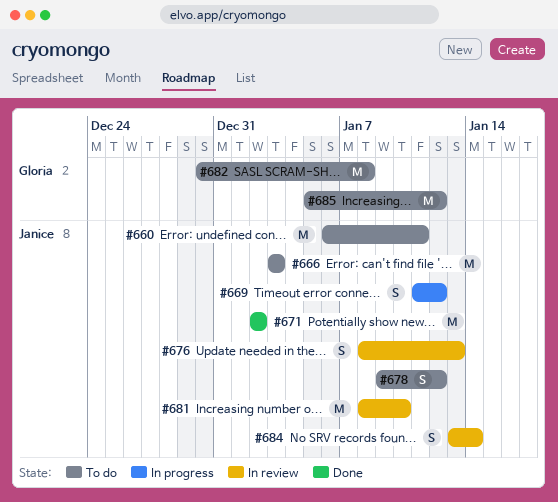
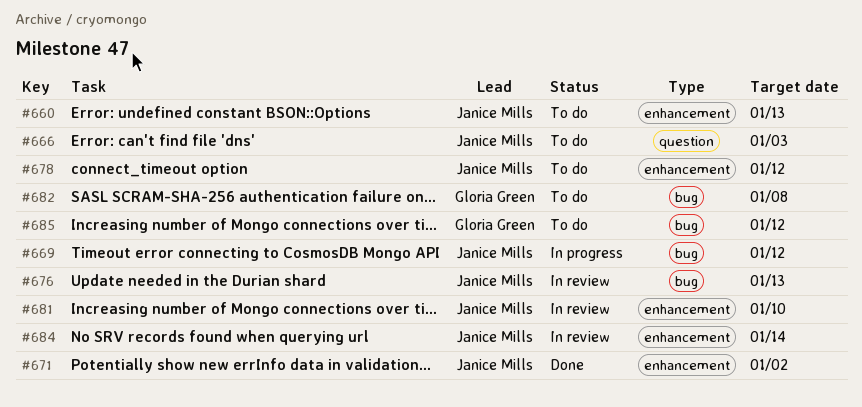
#660, due: Jan 11 -> Jan 13

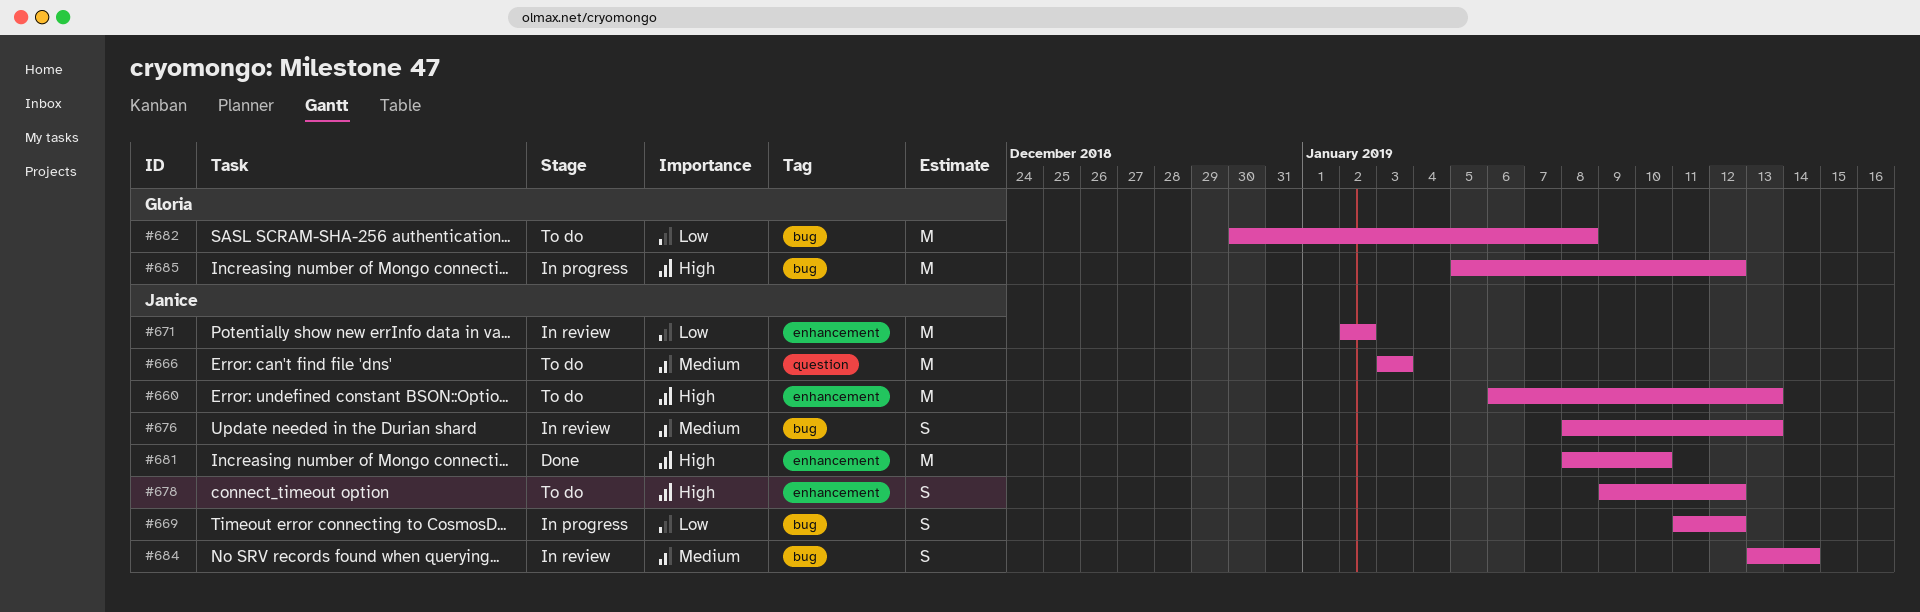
#671, status: Done -> In review
#681, status: In review -> Done
#684, label: enhancement -> bug
#685, status: To do -> In progress

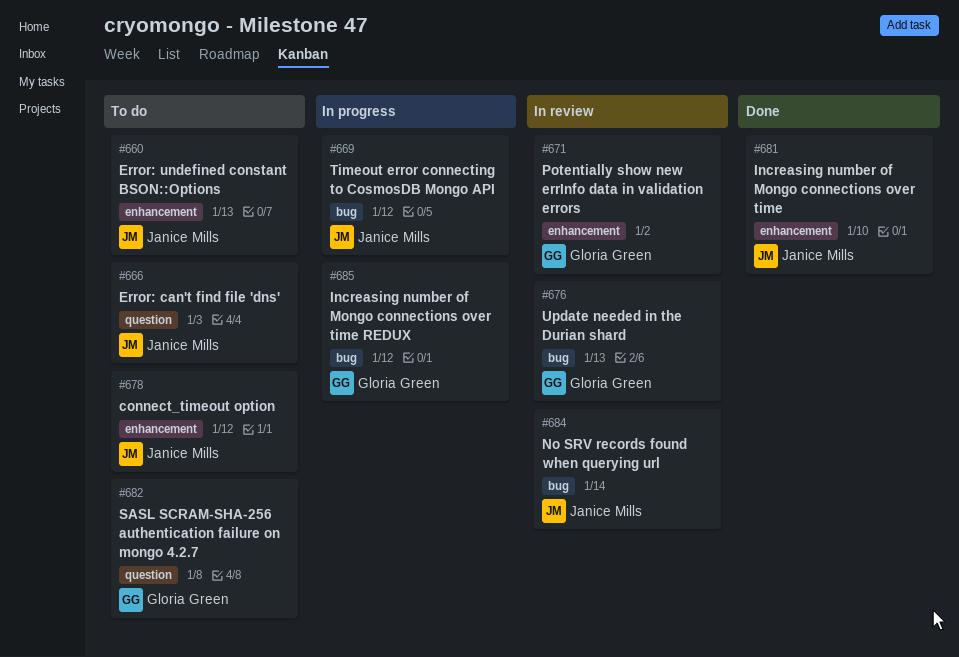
#671, owner: Janice Mills -> Gloria Green
#676, owner: Janice Mills -> Gloria Green
#682, label: bug -> question

